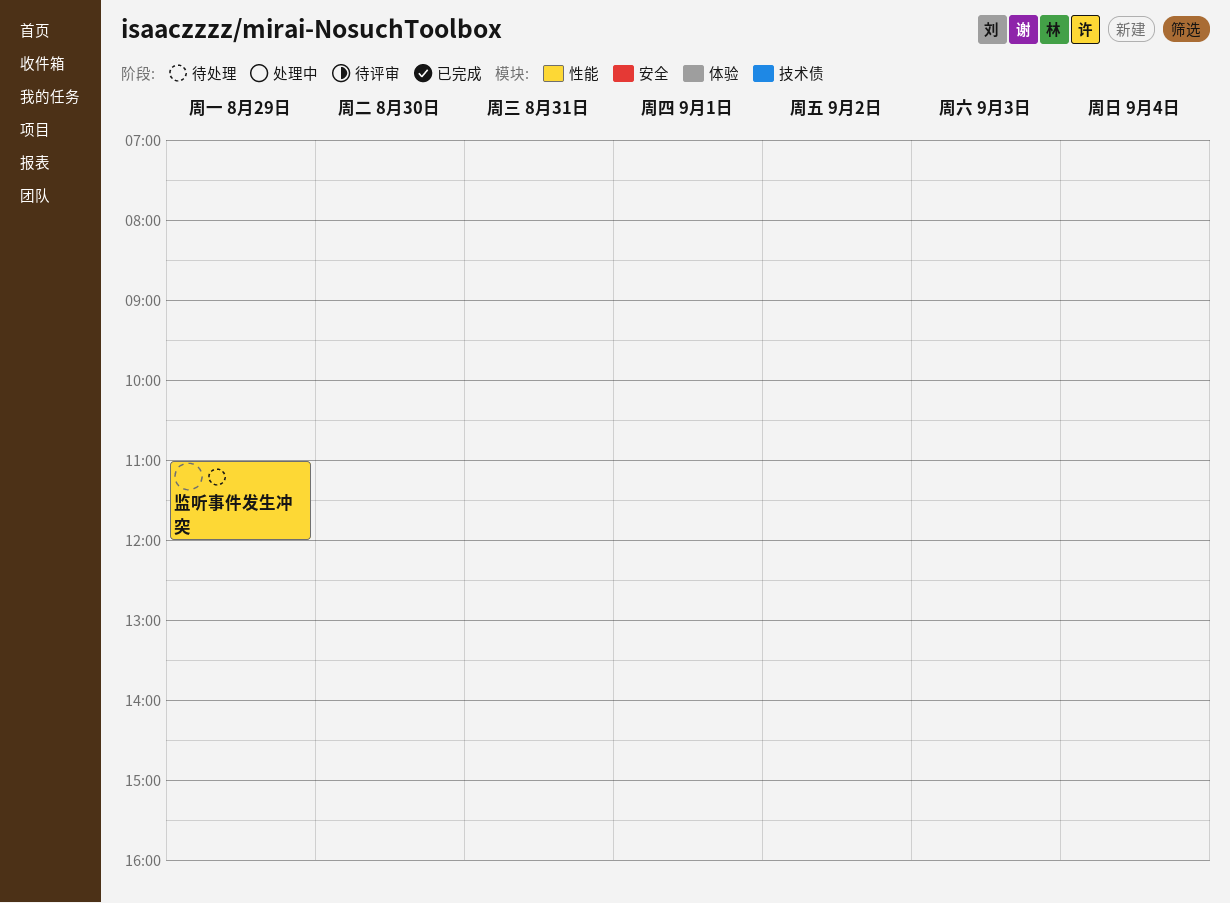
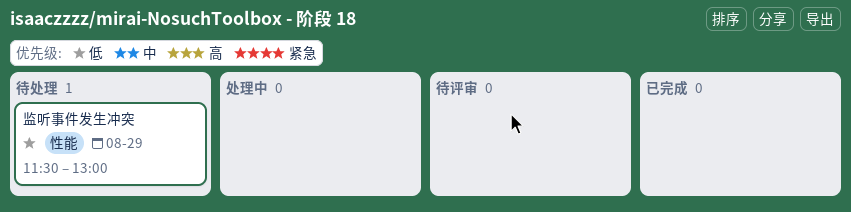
监听事件发生冲突, begins: 11:00 -> 11:30
监听事件发生冲突, ends: 12:00 -> 13:00

